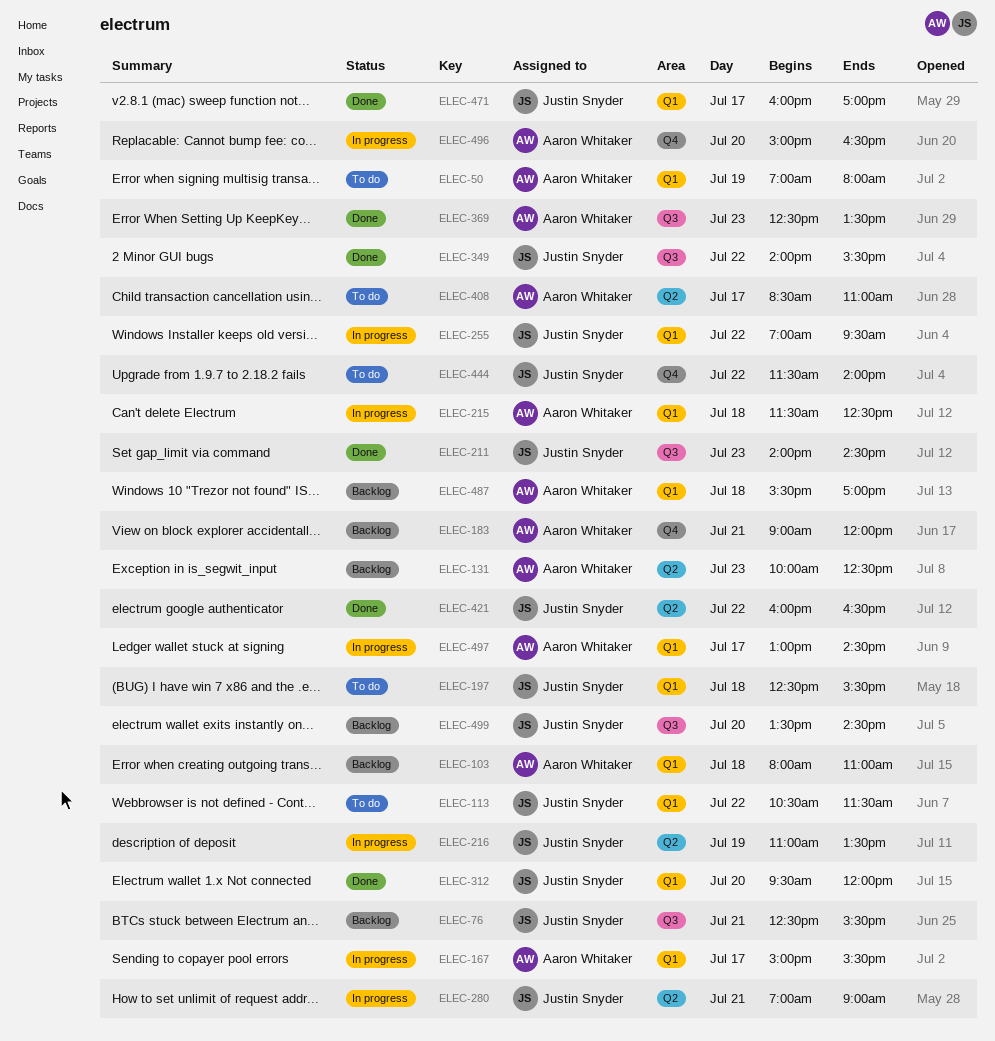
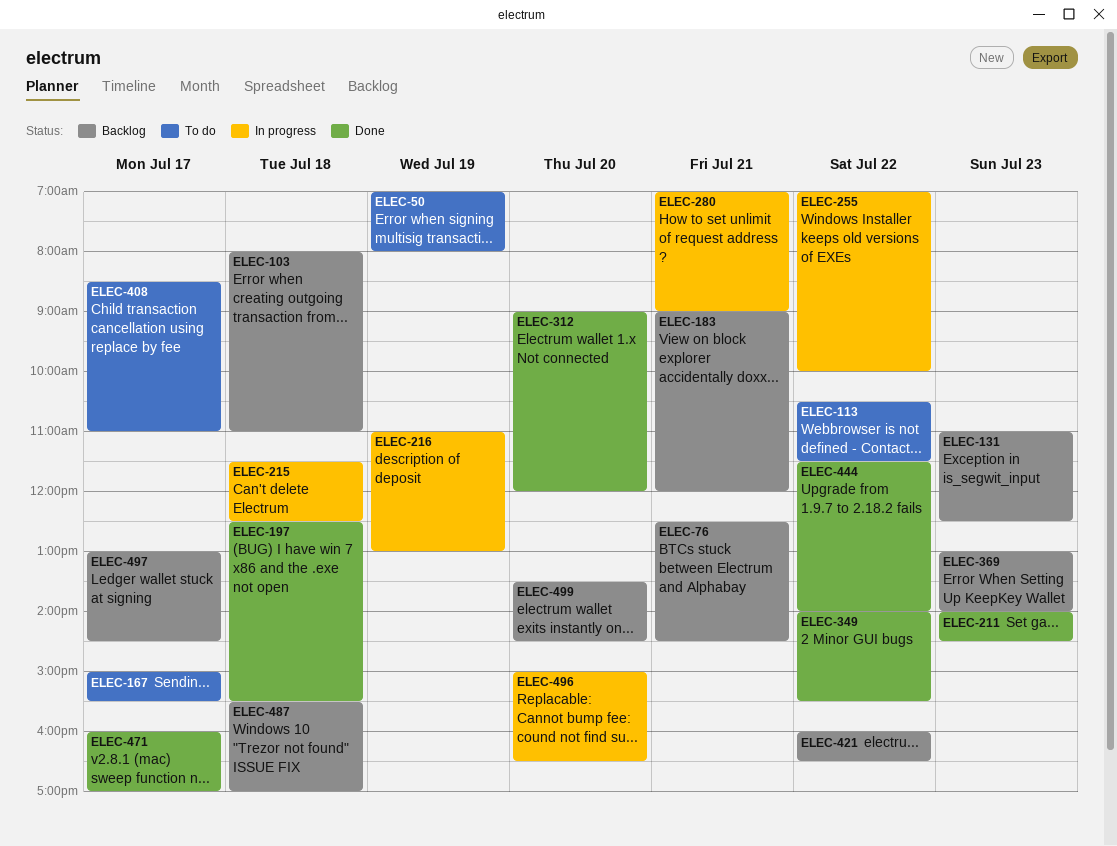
ELEC-76, ends: 15:30 -> 14:30
ELEC-131, begins: 10:00 -> 11:00
ELEC-167, status: In progress -> To do
ELEC-197, status: To do -> Done
ELEC-216, ends: 13:30 -> 13:00
ELEC-255, ends: 09:30 -> 10:00
ELEC-312, begins: 09:30 -> 09:00
ELEC-369, status: Done -> Backlog
ELEC-369, begins: 12:30 -> 13:00
ELEC-369, ends: 13:30 -> 14:00
ELEC-421, status: Done -> Backlog
ELEC-444, status: To do -> Done
ELEC-497, status: In progress -> Backlog

